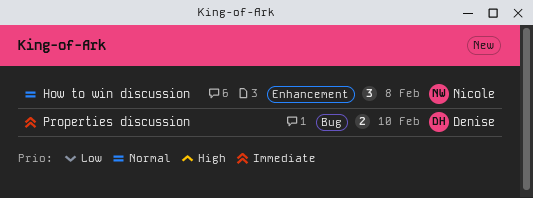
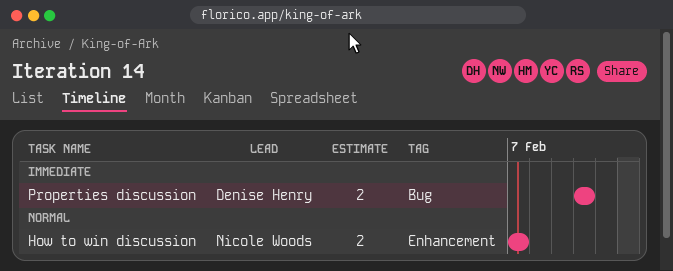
How to win discussion, estimate: 3 -> 2
How to win discussion, due: Feb 8 -> Feb 7

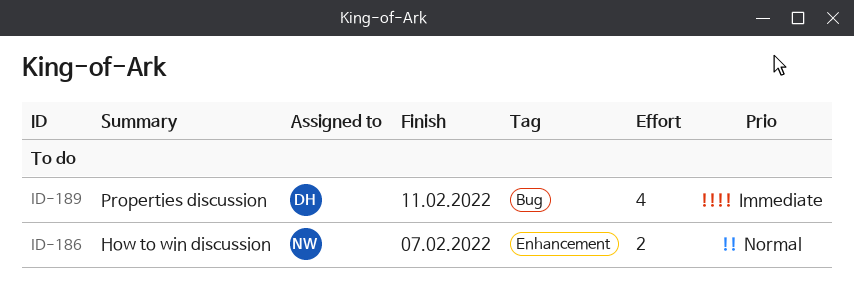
Properties discussion, estimate: 2 -> 4
Properties discussion, due: Feb 10 -> Feb 11

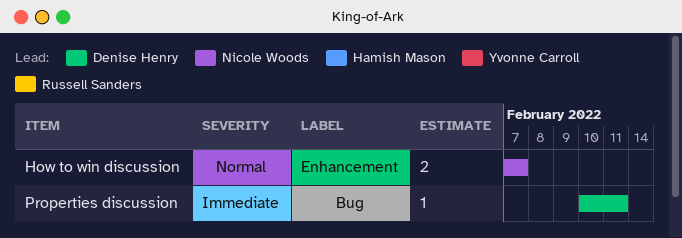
Properties discussion, estimate: 4 -> 1

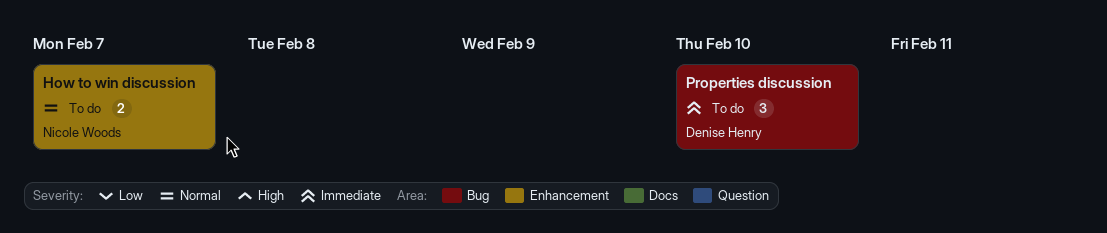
Properties discussion, estimate: 1 -> 3
Properties discussion, due: Feb 11 -> Feb 10

